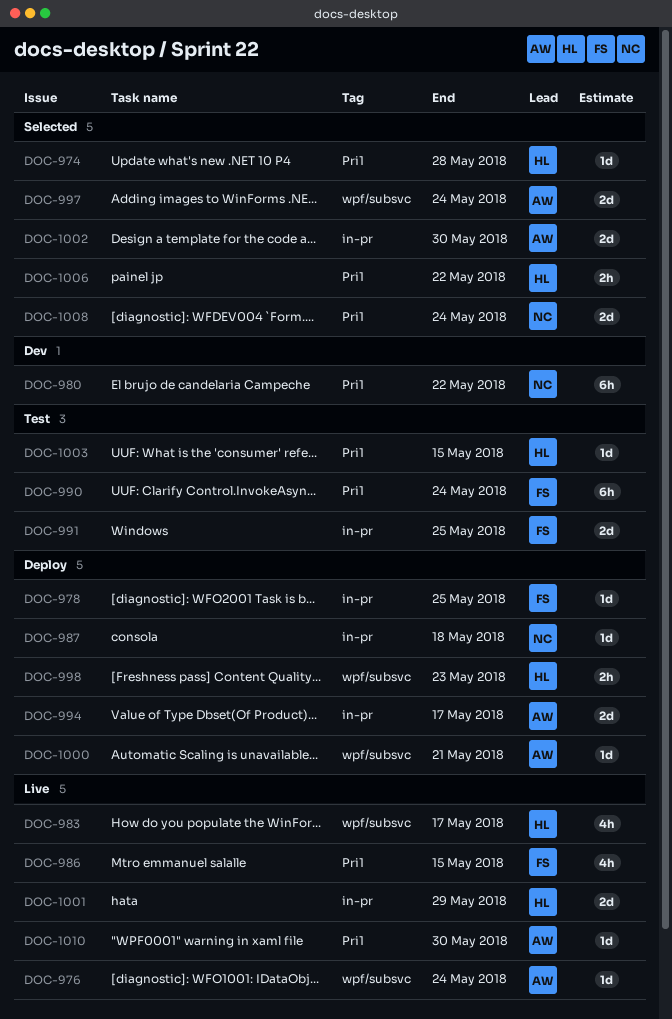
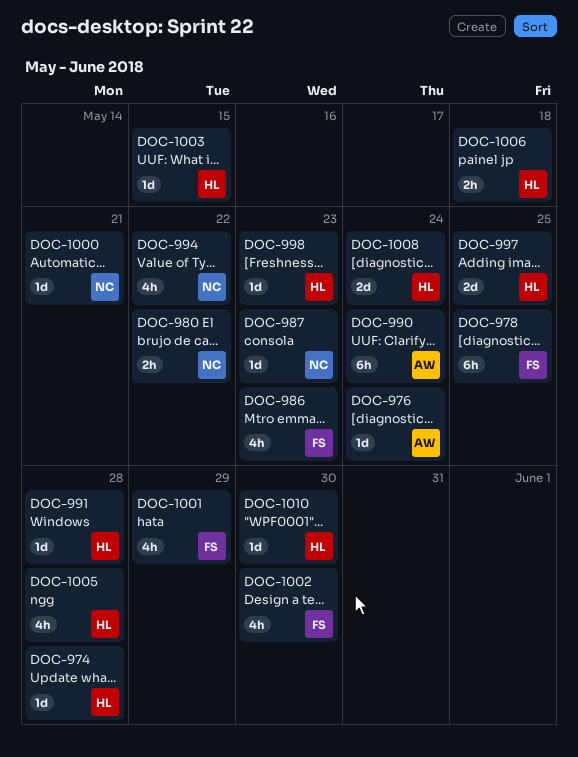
DOC-978, estimate: 1d -> 6h
DOC-980, estimate: 6h -> 2h
DOC-983: present -> none
DOC-986, due: May 15 -> May 23
DOC-987, due: May 18 -> May 23
DOC-990, owner: FS -> AW
DOC-991, owner: FS -> HL
DOC-991, estimate: 2d -> 1d
DOC-991, due: May 25 -> May 28
DOC-994, owner: AW -> NC
DOC-994, estimate: 2d -> 4h
DOC-994, due: May 17 -> May 22
DOC-997, owner: AW -> HL
DOC-997, due: May 24 -> May 25
DOC-998, estimate: 2h -> 1d
DOC-1000, owner: AW -> NC
DOC-1001, owner: HL -> FS
DOC-1001, estimate: 2d -> 4h
DOC-1002, owner: AW -> FS
DOC-1002, estimate: 2d -> 4h
DOC-1005: none -> present
DOC-1006, due: May 22 -> May 18
DOC-1008, owner: NC -> HL
DOC-1010, owner: AW -> HL

